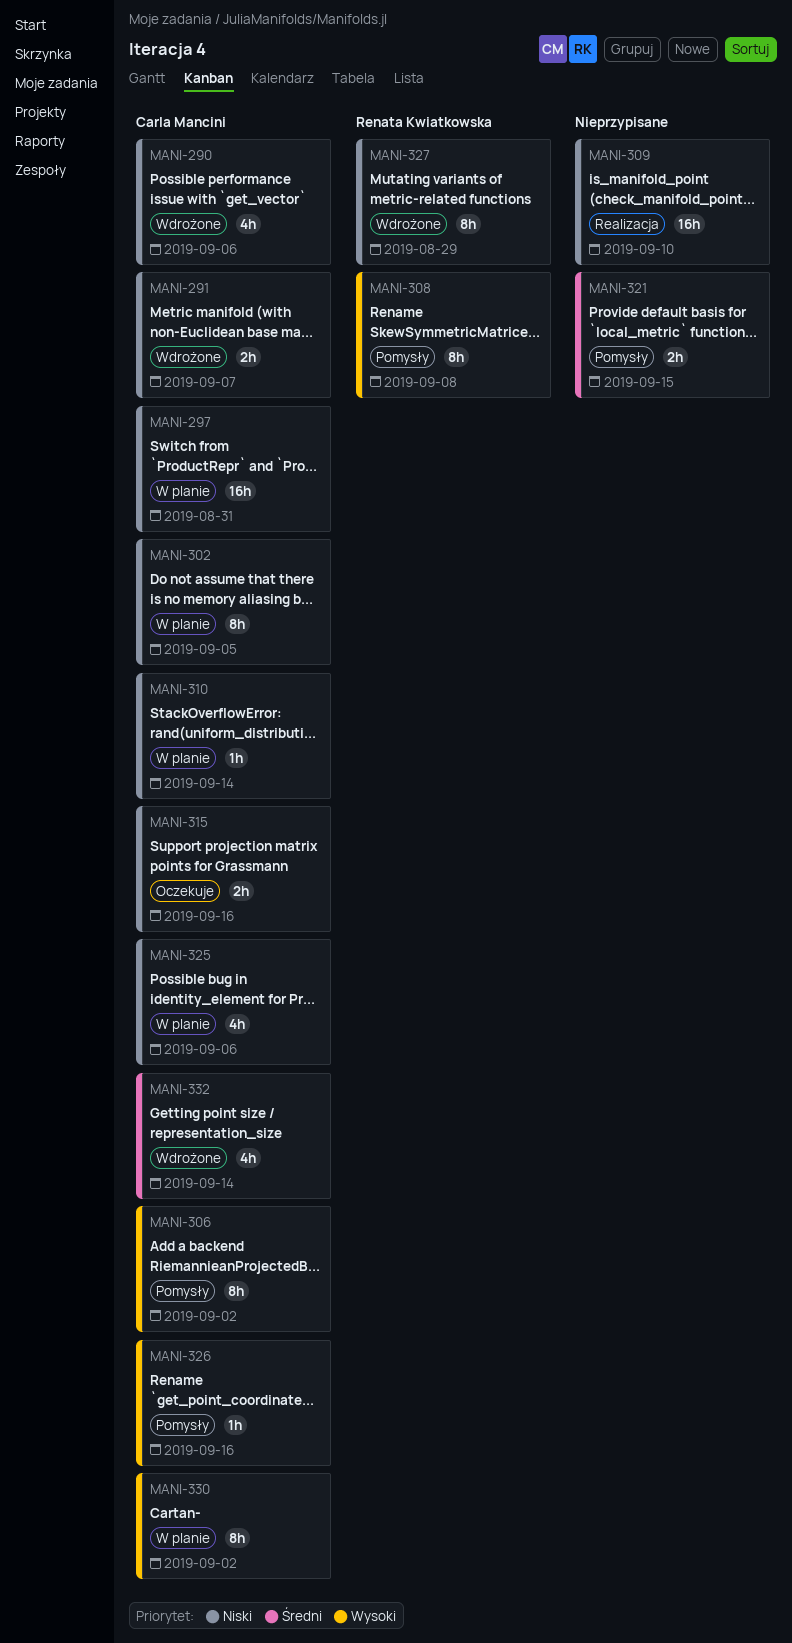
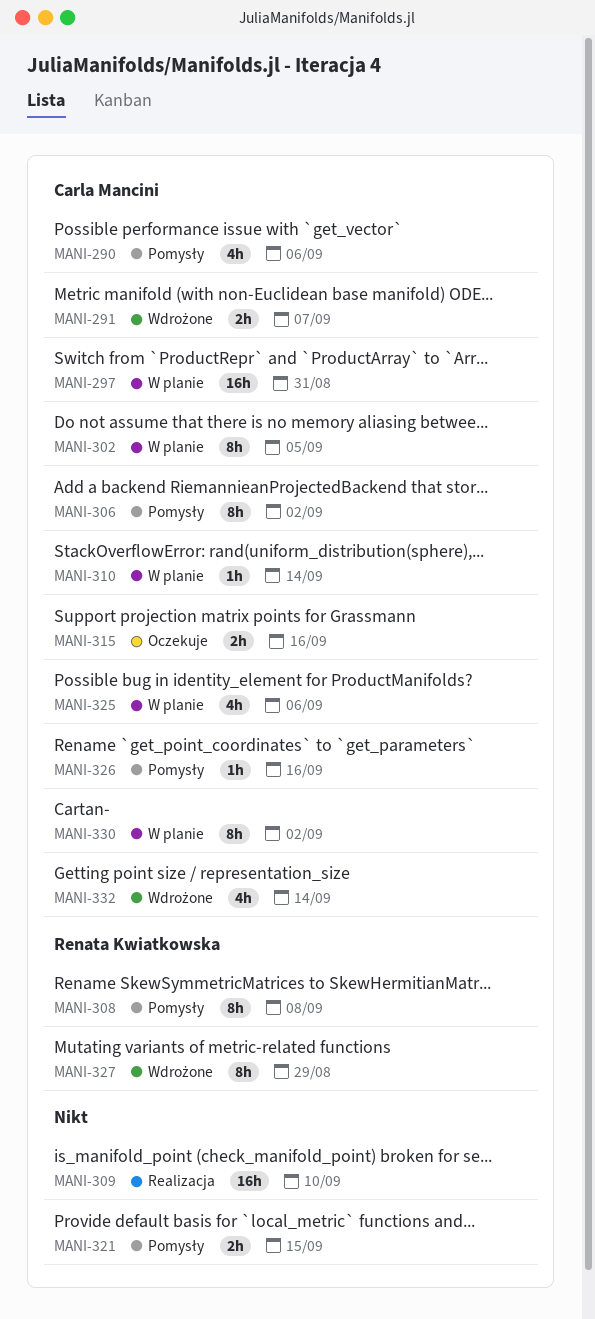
MANI-290, status: Wdrożone -> Pomysły

